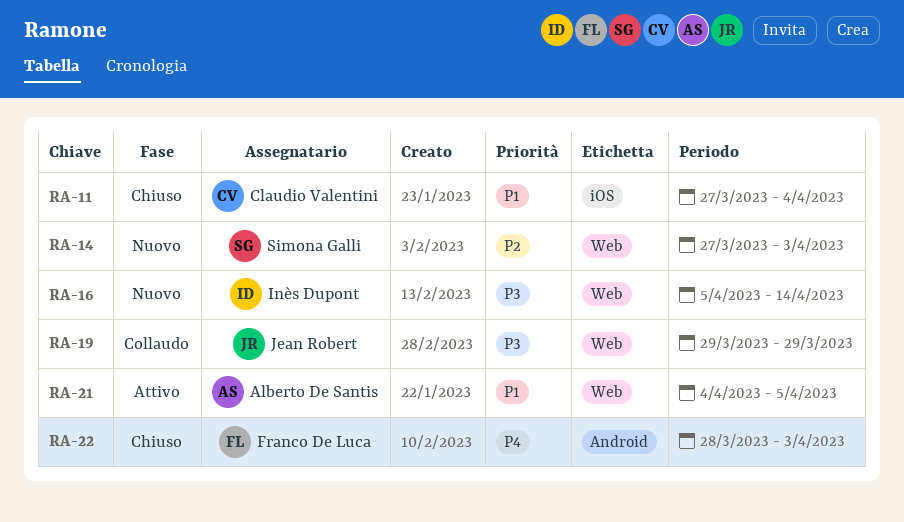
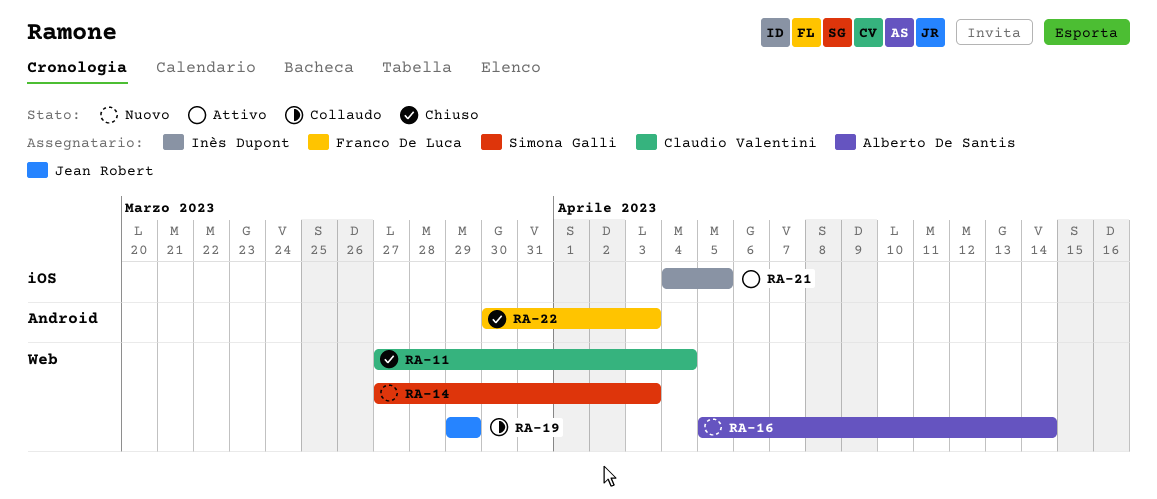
RA-11, label: iOS -> Web
RA-16, owner: Inès Dupont -> Alberto De Santis
RA-21, owner: Alberto De Santis -> Inès Dupont
RA-21, label: Web -> iOS
RA-22, start: Mar 28 -> Mar 30

